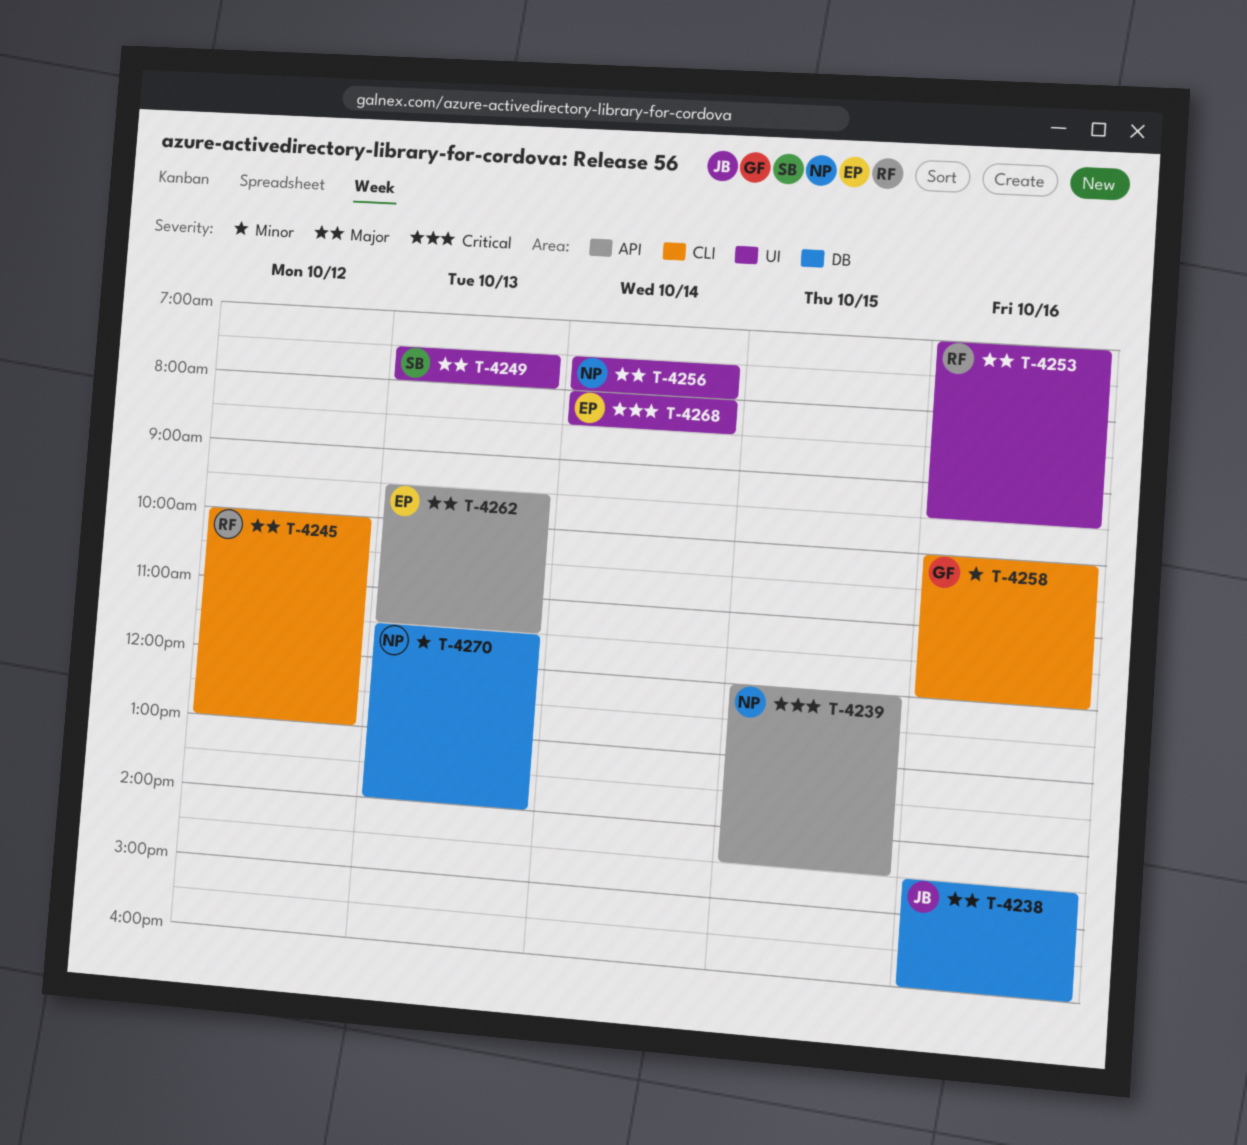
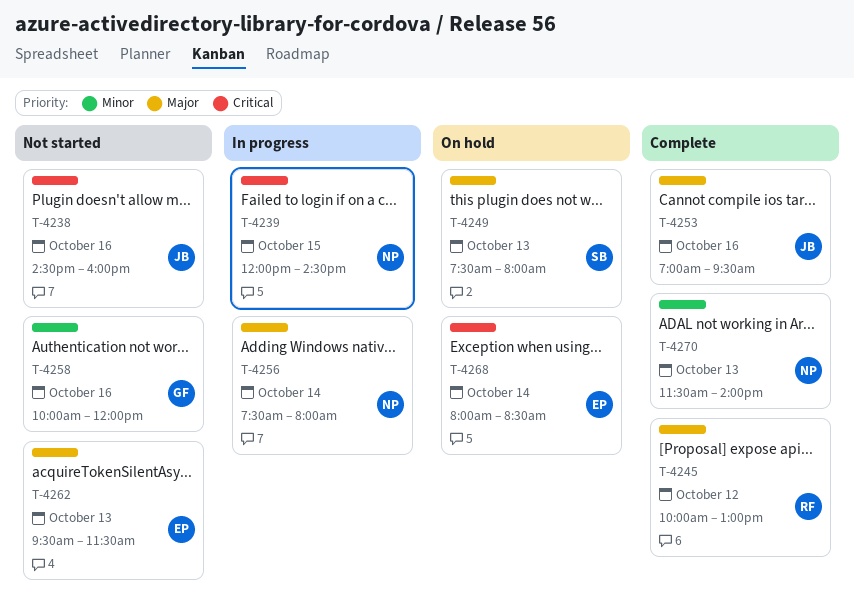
T-4238, priority: Major -> Critical
T-4253, owner: RF -> JB

